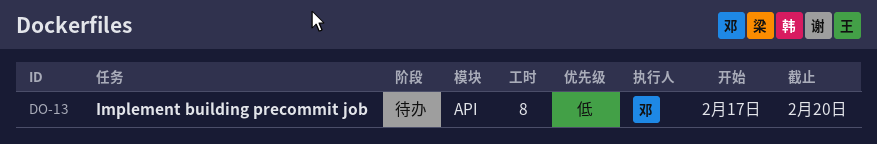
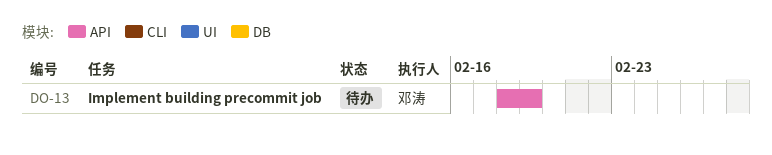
DO-13, start: Feb 17 -> Feb 18
DO-13, due: Feb 20 -> Feb 19

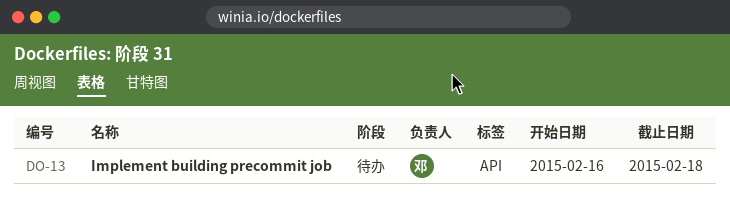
DO-13, start: Feb 18 -> Feb 16
DO-13, due: Feb 19 -> Feb 18

